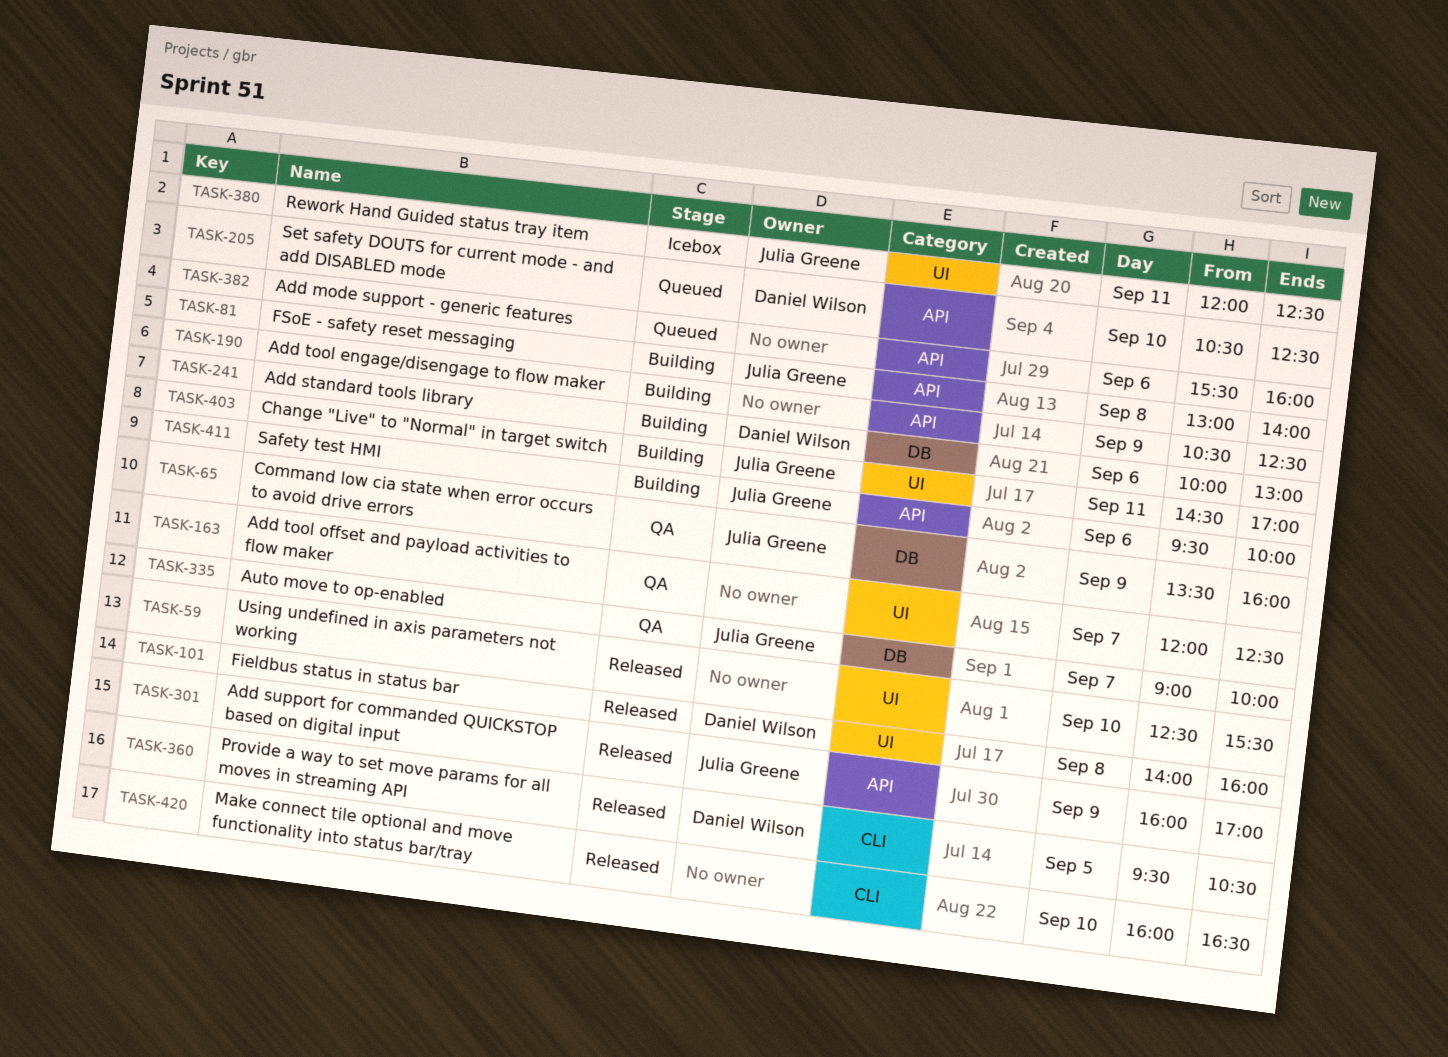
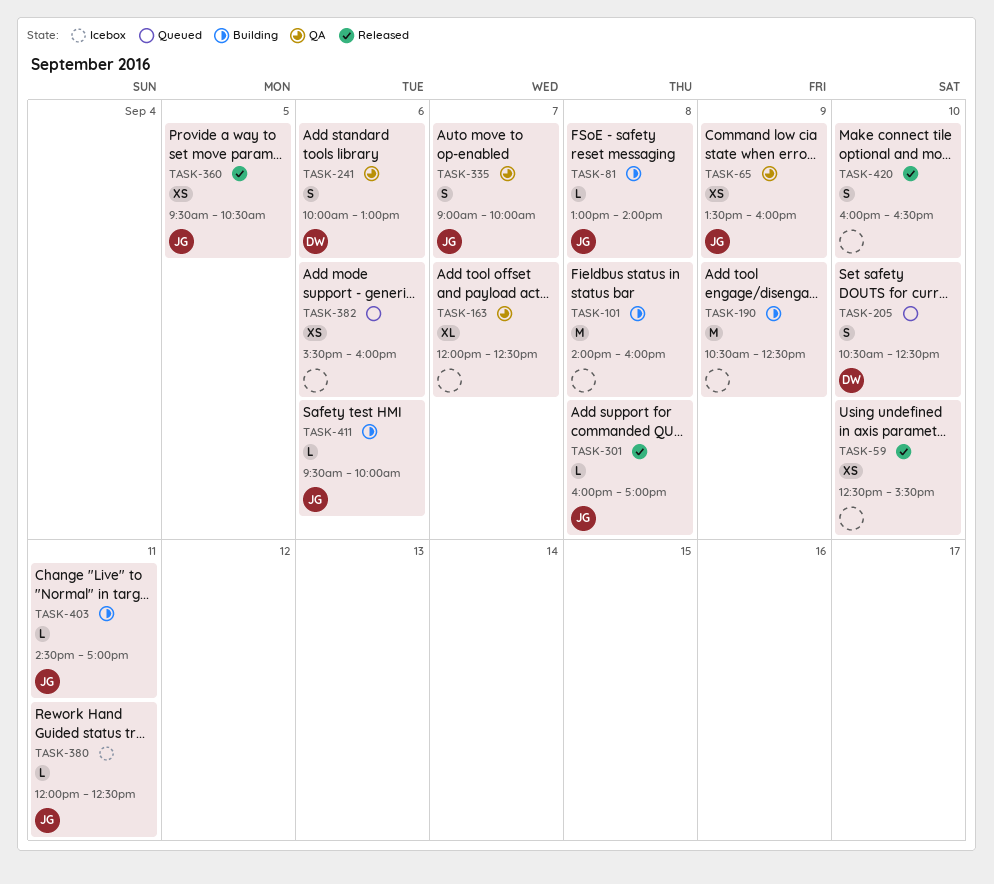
TASK-101, status: Released -> Building
TASK-101, owner: Daniel Wilson -> none
TASK-241, status: Building -> QA
TASK-301, day: Sep 9 -> Sep 8
TASK-360, owner: Daniel Wilson -> Julia Greene

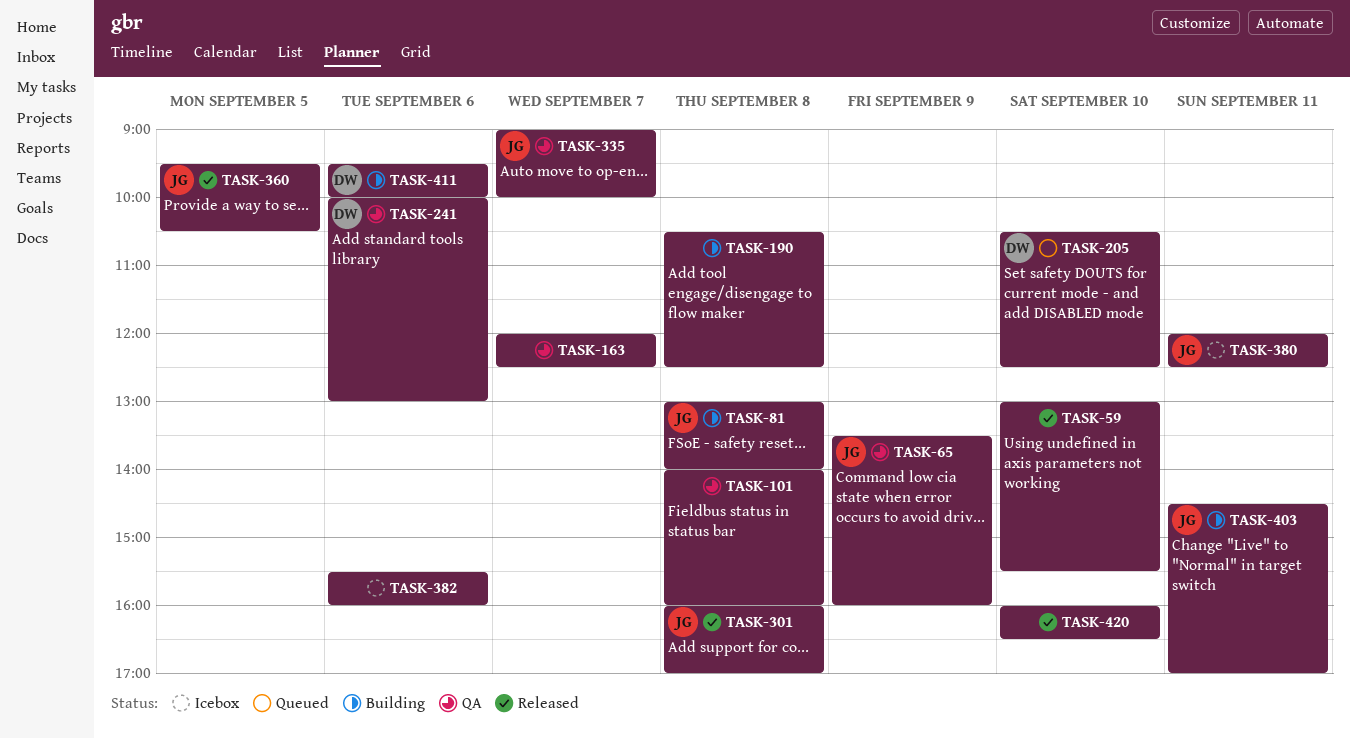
TASK-59, begins: 12:30 -> 13:00
TASK-101, status: Building -> QA
TASK-190, day: Sep 9 -> Sep 8
TASK-382, status: Queued -> Icebox
TASK-411, owner: JG -> DW

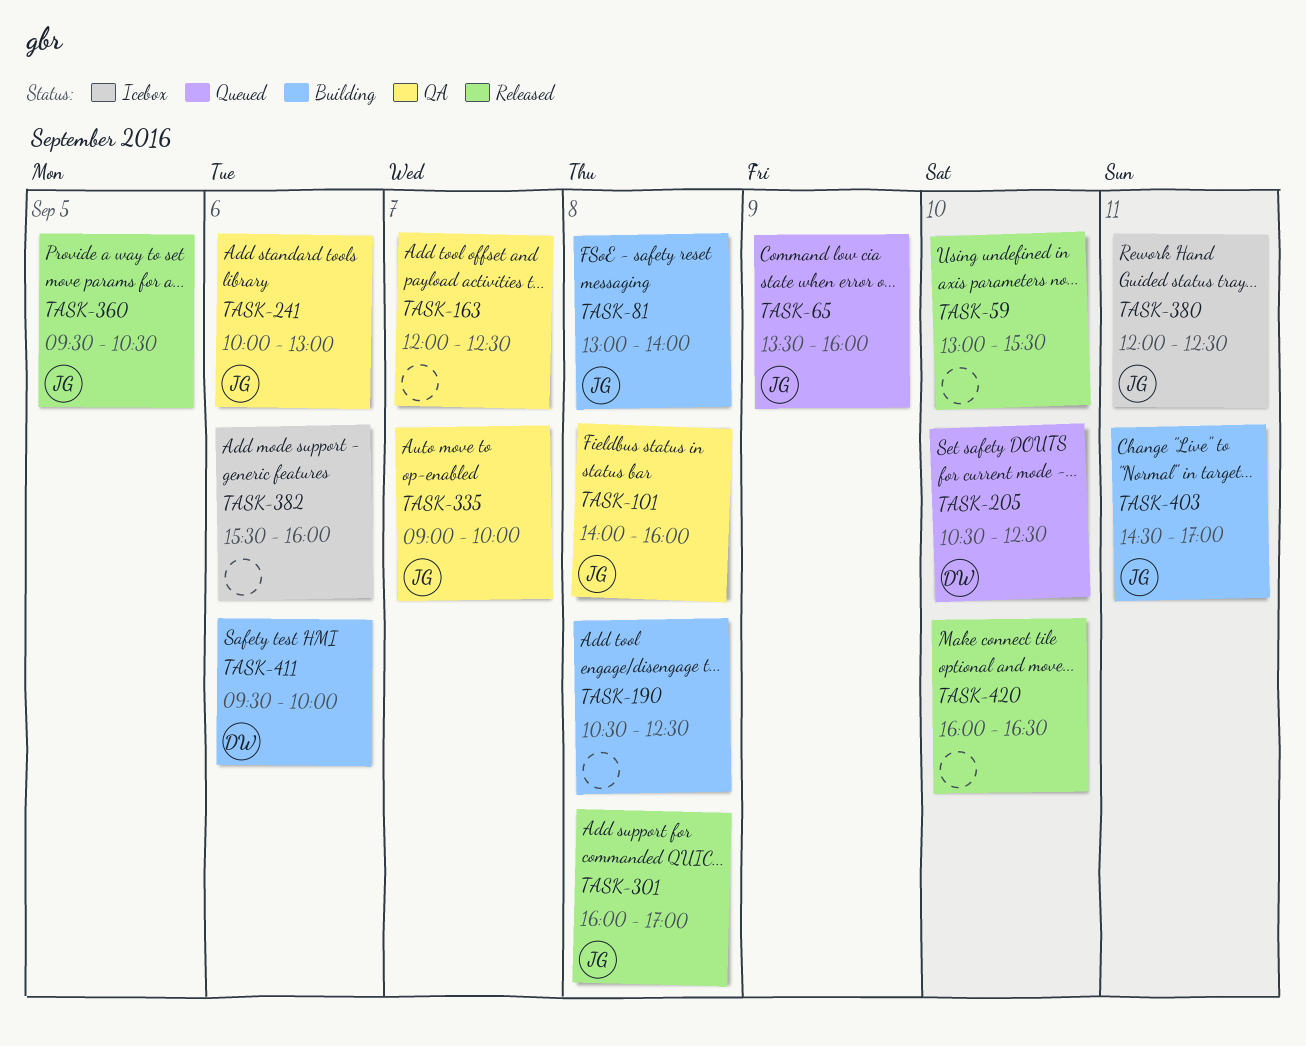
TASK-65, status: QA -> Queued
TASK-101, owner: none -> JG
TASK-241, owner: DW -> JG

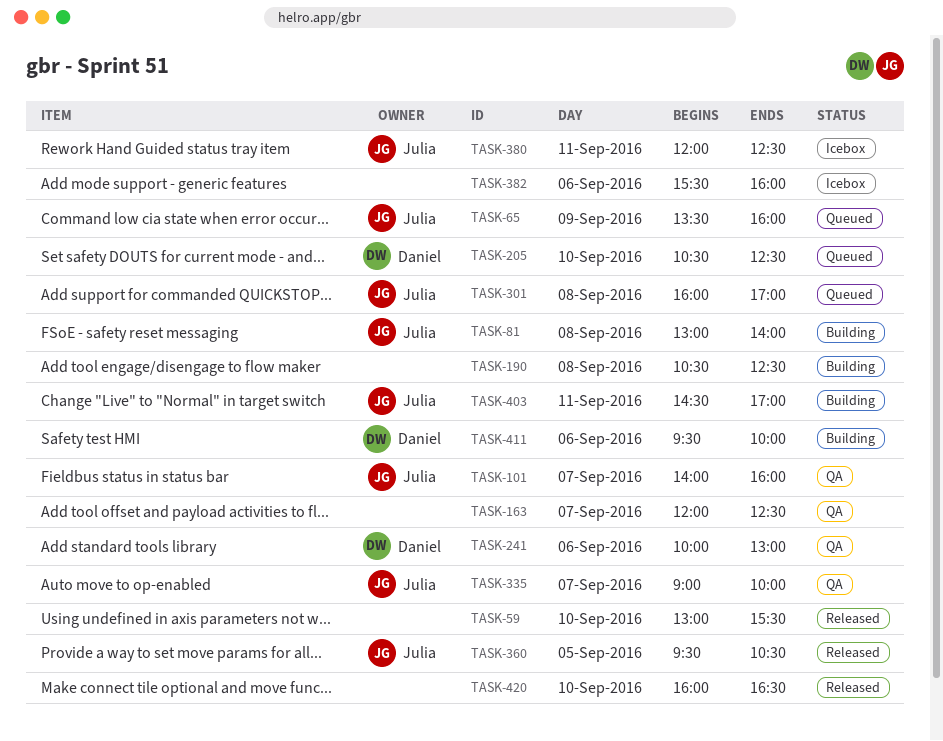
TASK-101, day: Sep 8 -> Sep 7
TASK-241, owner: Julia -> Daniel
TASK-301, status: Released -> Queued

